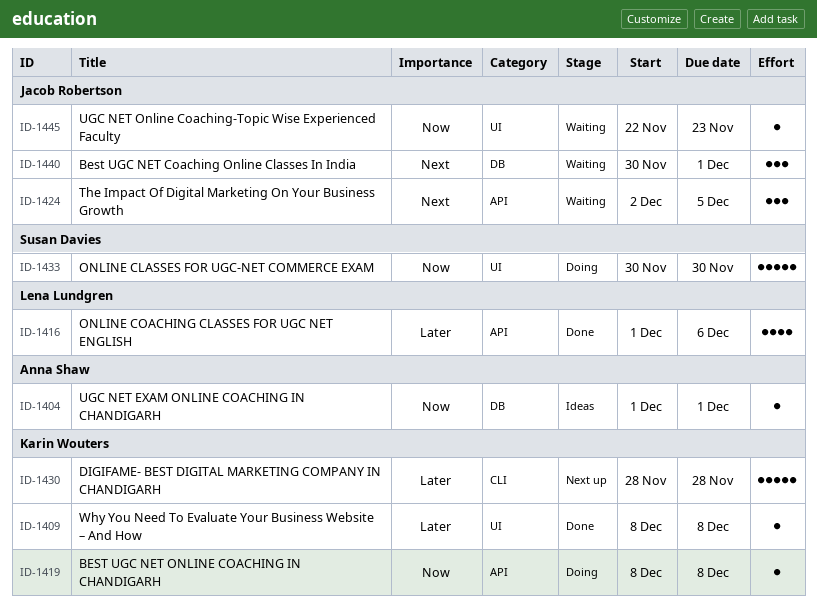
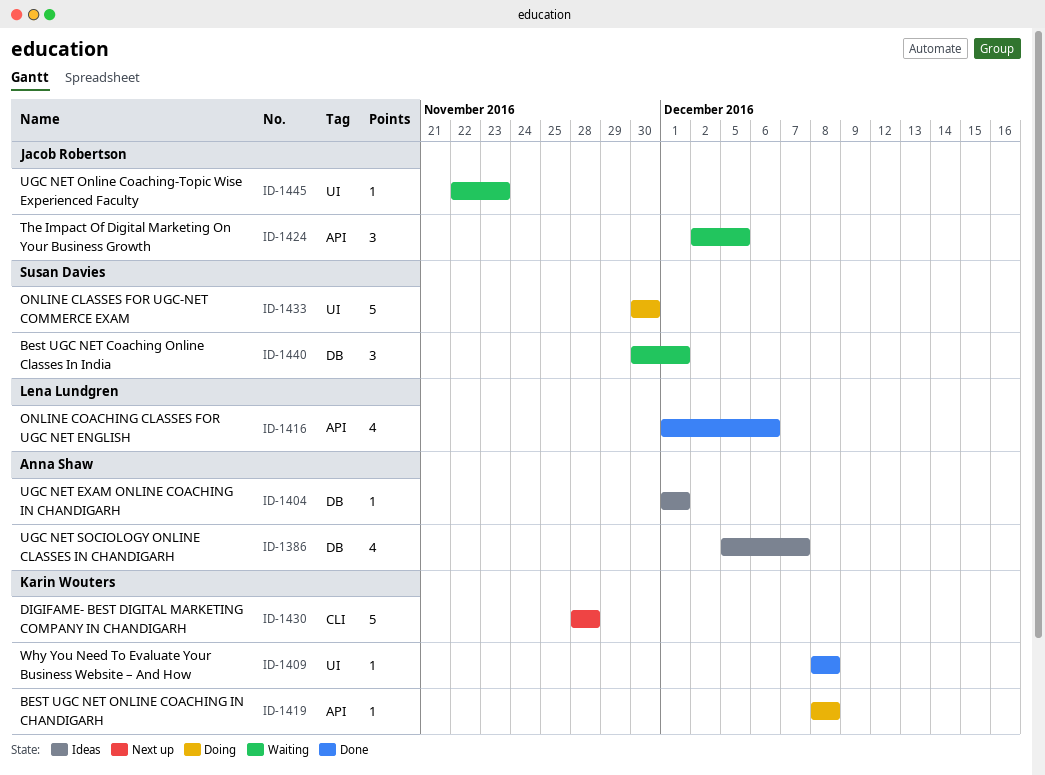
ID-1386: none -> present
ID-1440, owner: Jacob Robertson -> Susan Davies

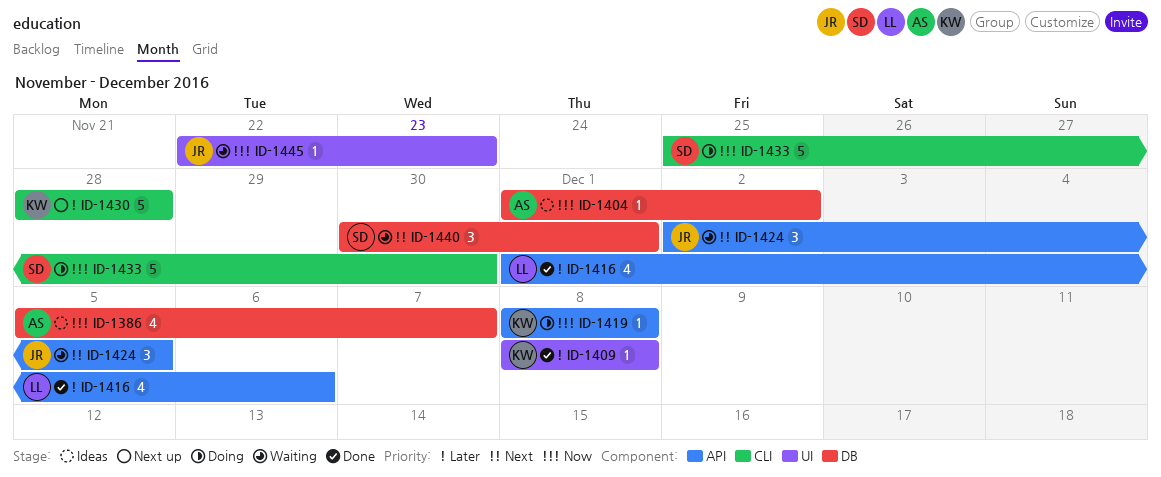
ID-1404, due: Dec 1 -> Dec 2
ID-1433, label: UI -> CLI
ID-1433, start: Nov 30 -> Nov 25

